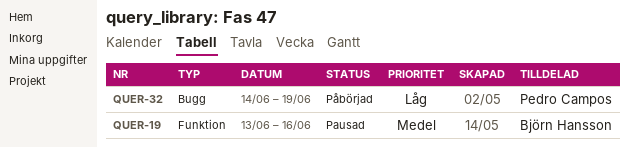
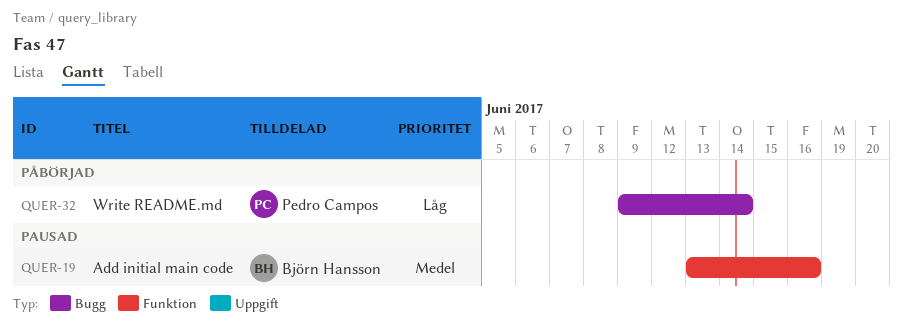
QUER-32, start: Jun 14 -> Jun 9
QUER-32, due: Jun 19 -> Jun 14

